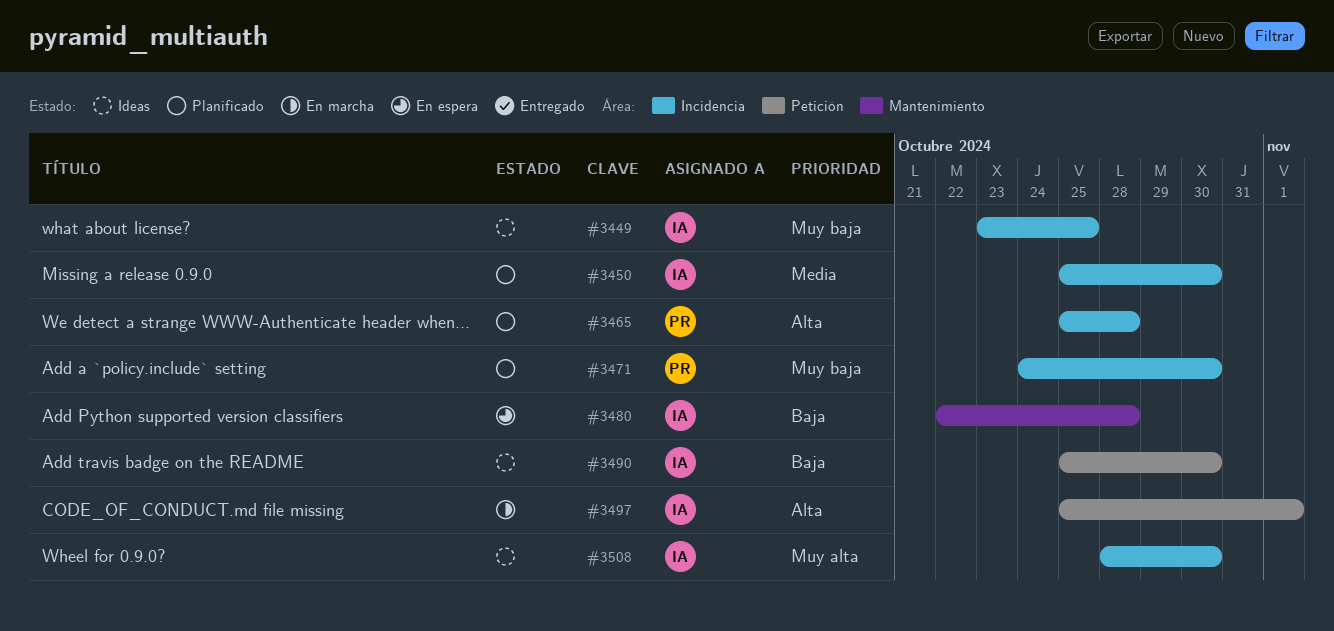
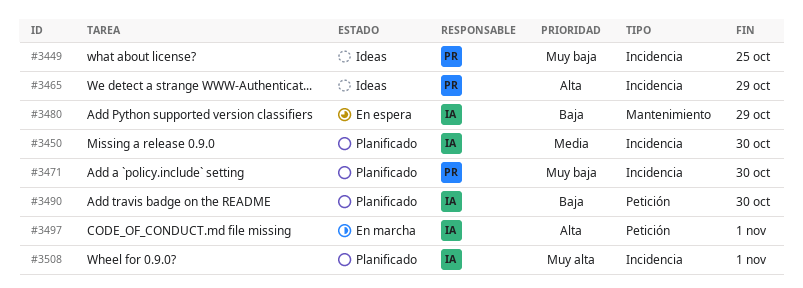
#3449, owner: IA -> PR
#3465, status: Planificado -> Ideas
#3465, due: Oct 28 -> Oct 29
#3480, due: Oct 28 -> Oct 29
#3490, status: Ideas -> Planificado
#3508, status: Ideas -> Planificado
#3508, due: Oct 30 -> Nov 1

